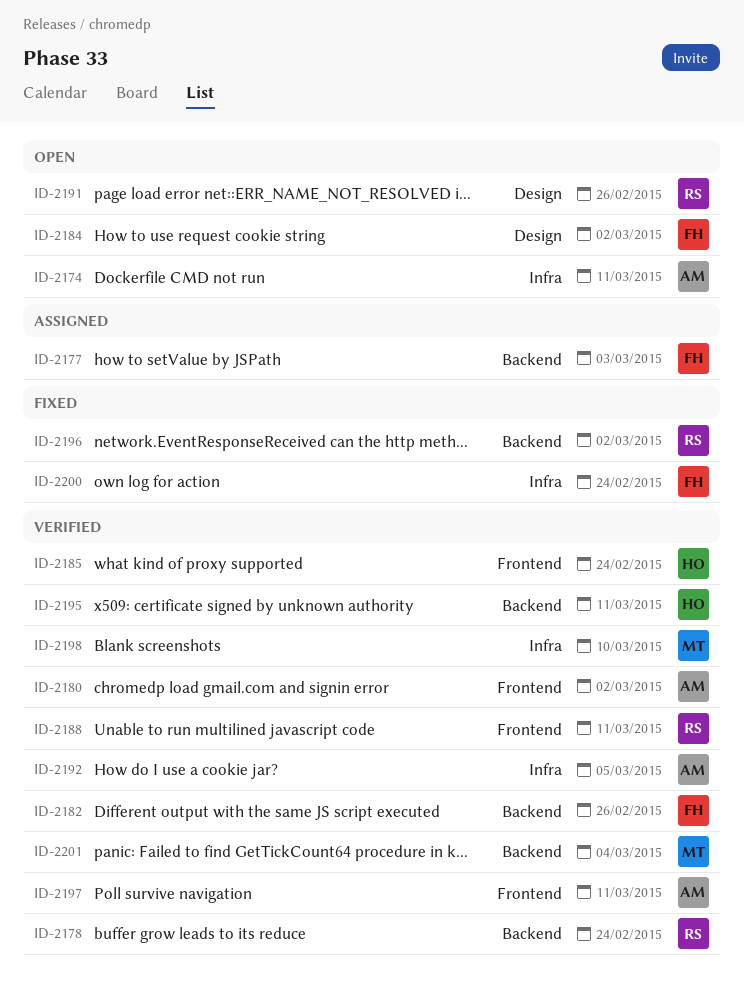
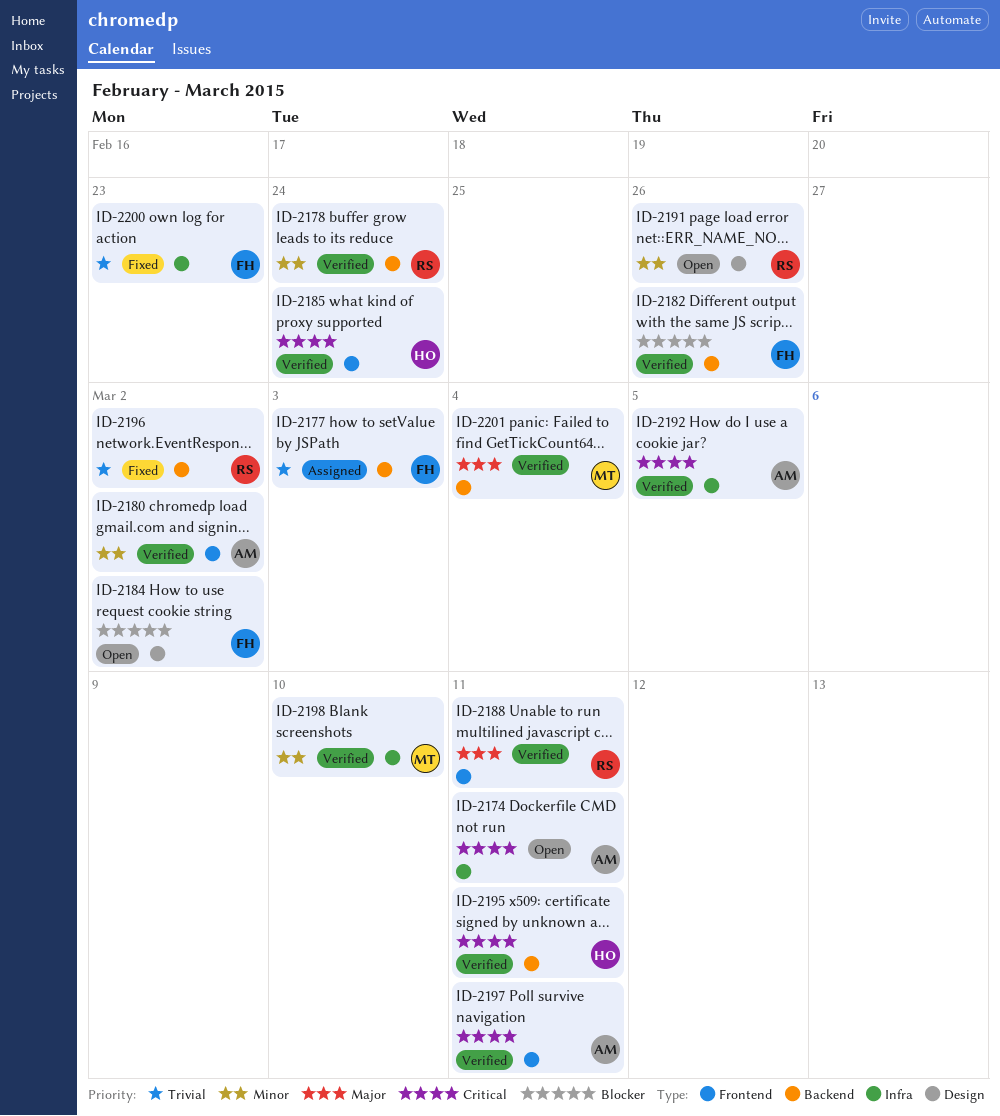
ID-2200, due: Feb 24 -> Feb 23

